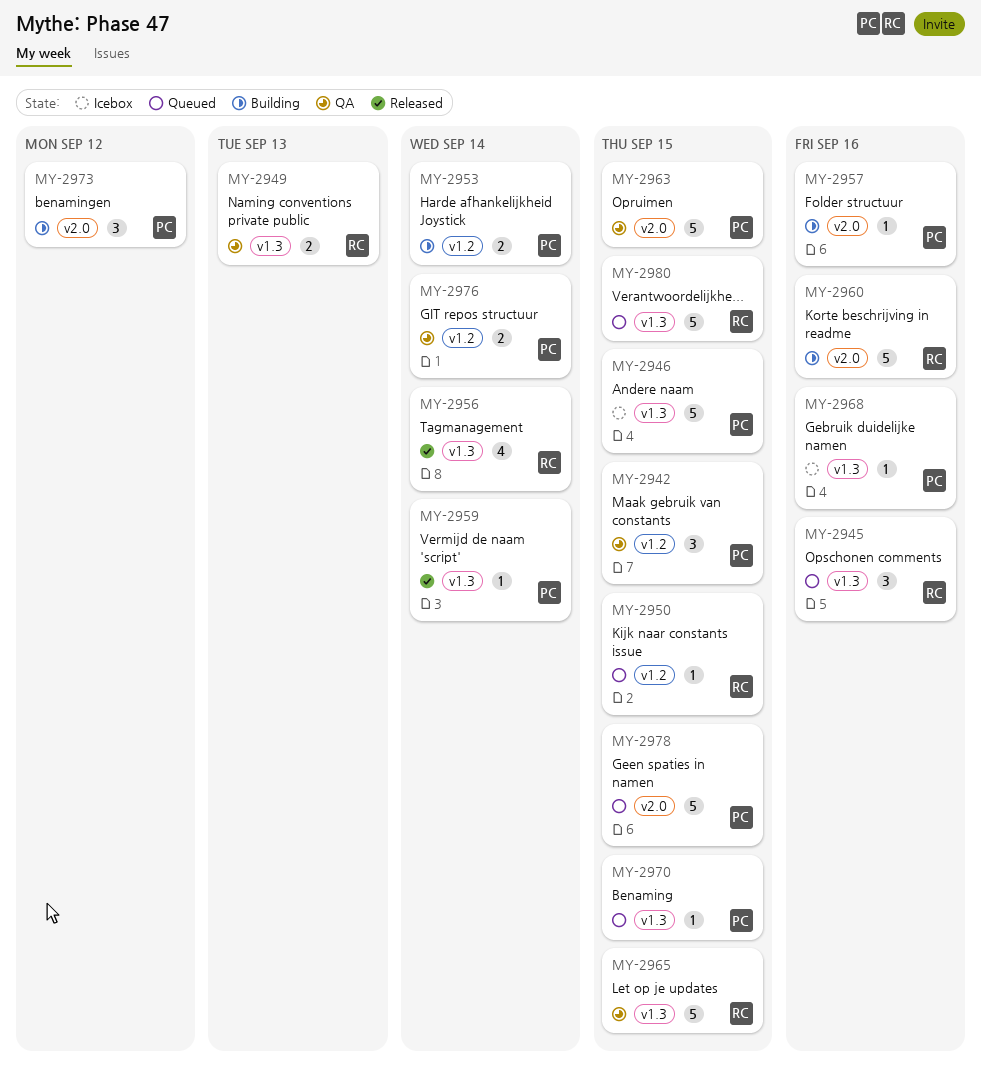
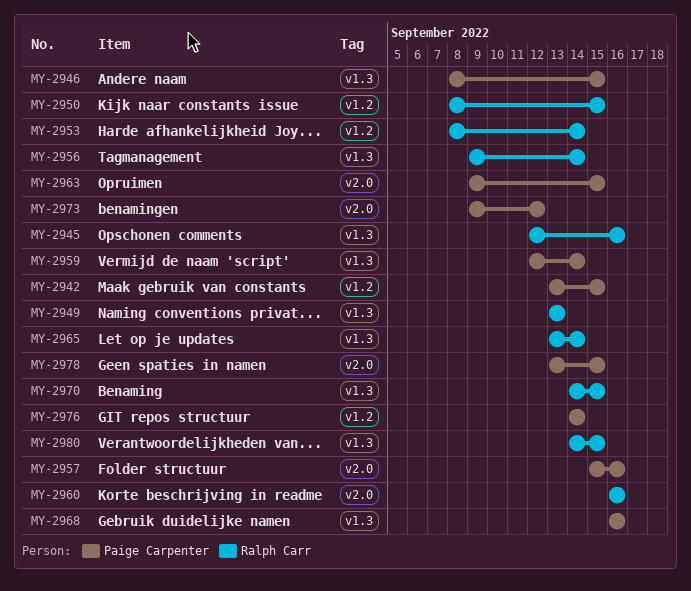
MY-2953, owner: Paige Carpenter -> Ralph Carr
MY-2965, due: Sep 15 -> Sep 14
MY-2970, owner: Paige Carpenter -> Ralph Carr

